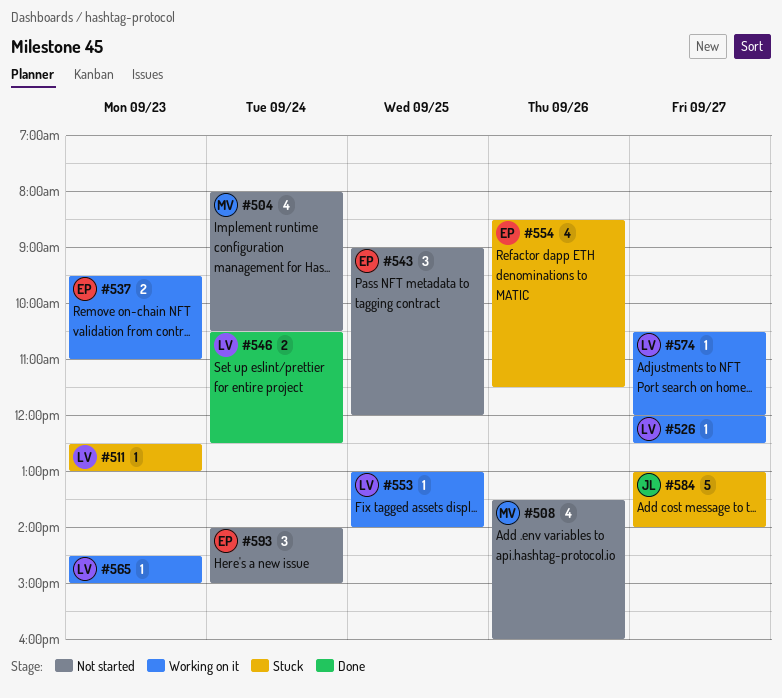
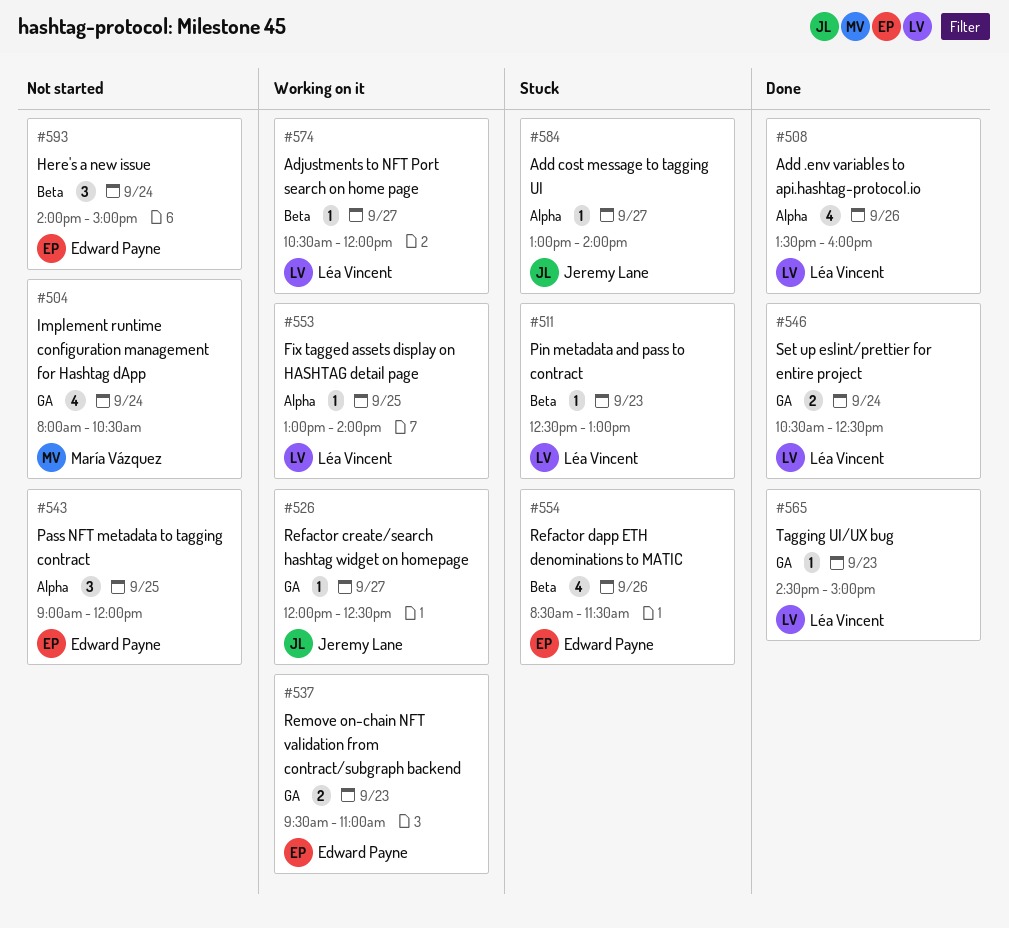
#508, status: Not started -> Done
#508, owner: María Vázquez -> Léa Vincent
#526, owner: Léa Vincent -> Jeremy Lane
#565, status: Working on it -> Done
#584, estimate: 5 -> 1

